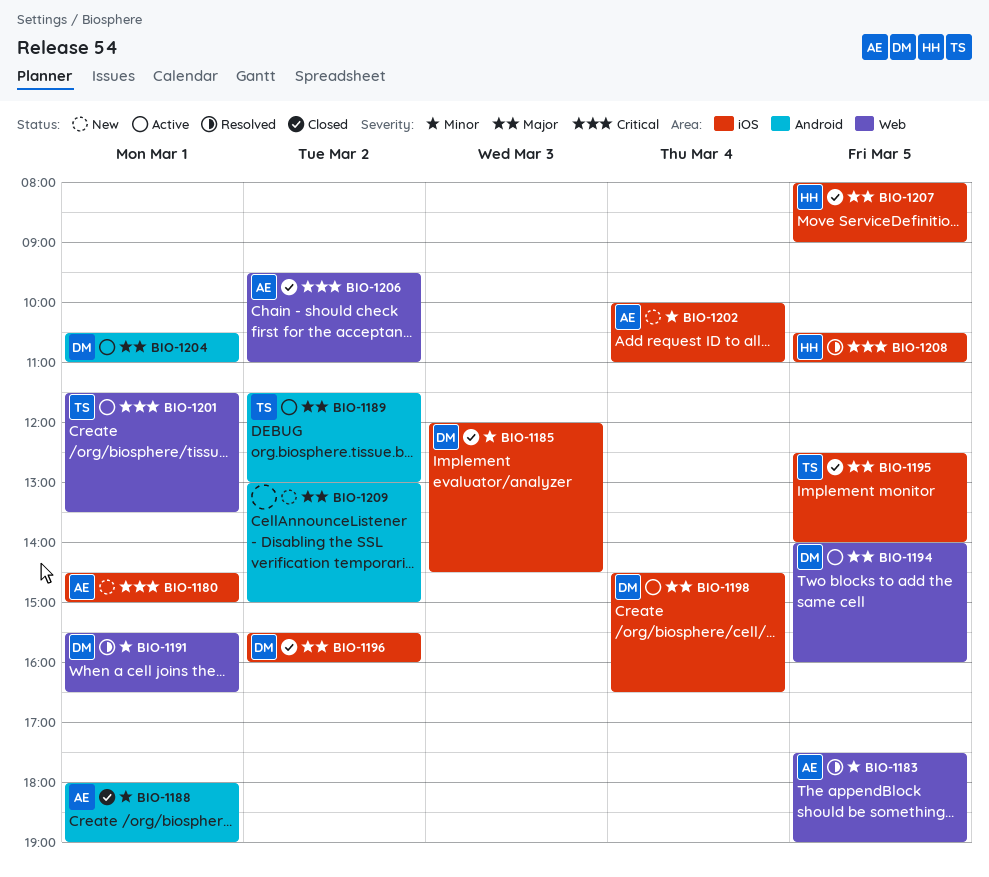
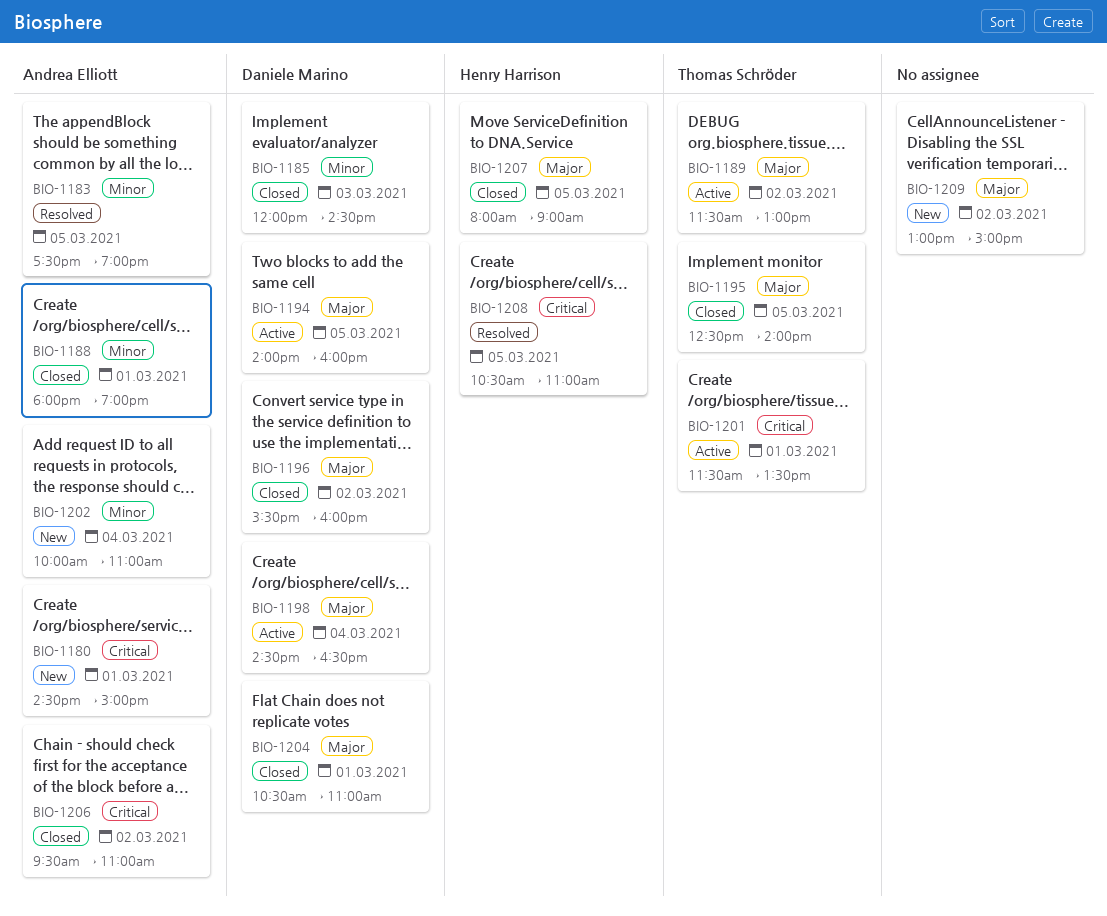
BIO-1191: present -> none
BIO-1204, status: Active -> Closed

